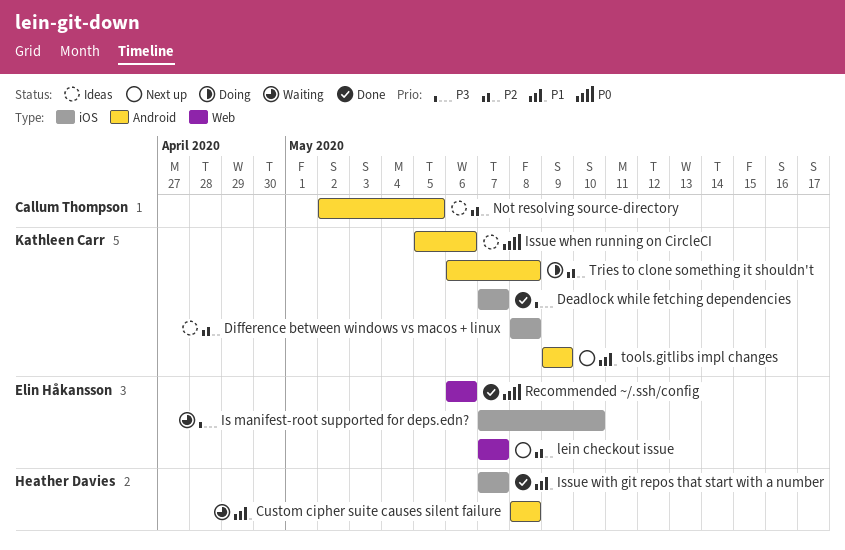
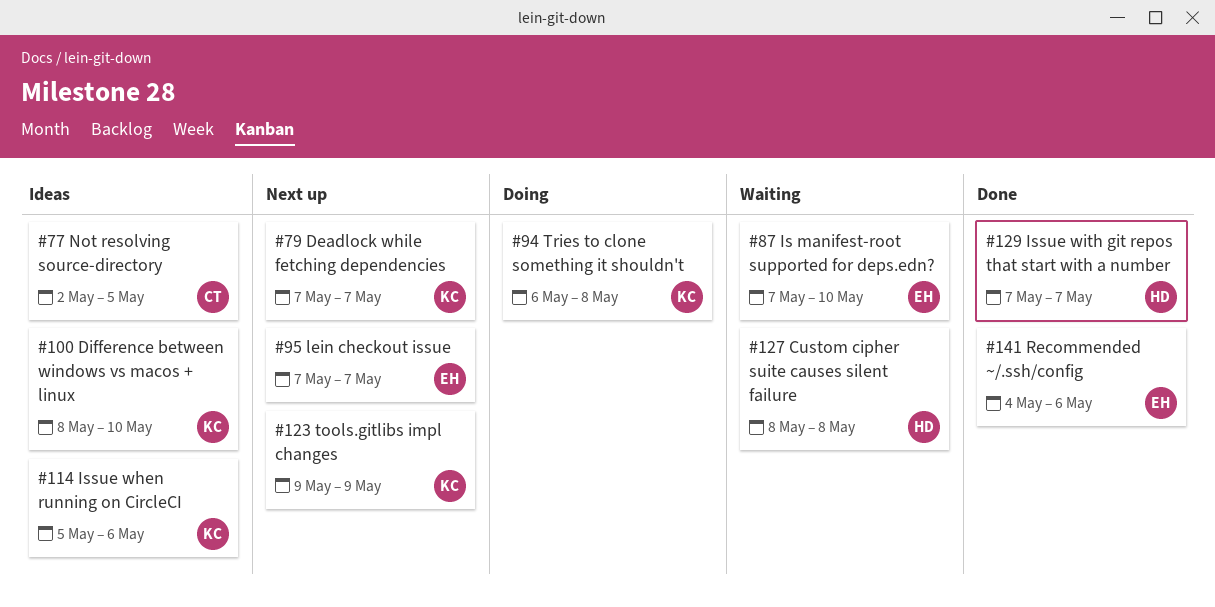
Deadlock while fetching dependencies, status: Done -> Next up
Difference between windows vs macos + linux, due: May 8 -> May 10
Recommended ~/.ssh/config, start: May 6 -> May 4

